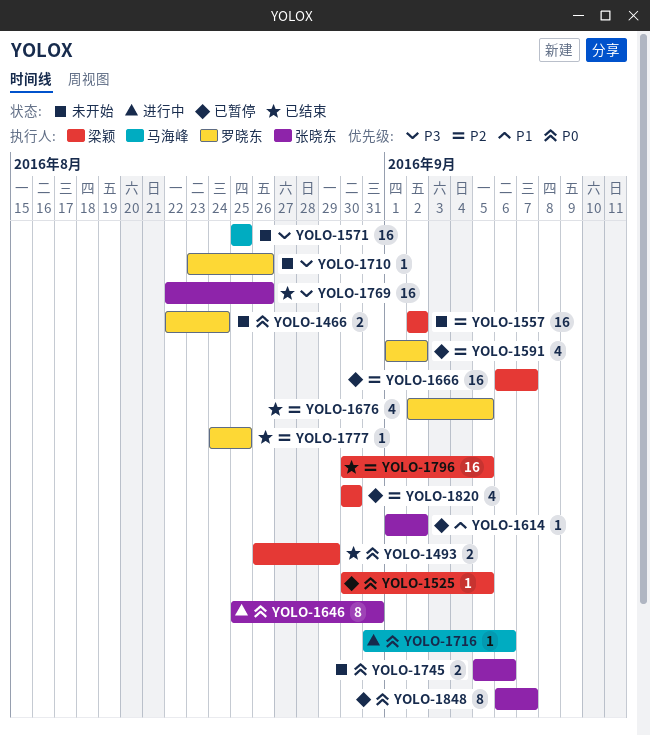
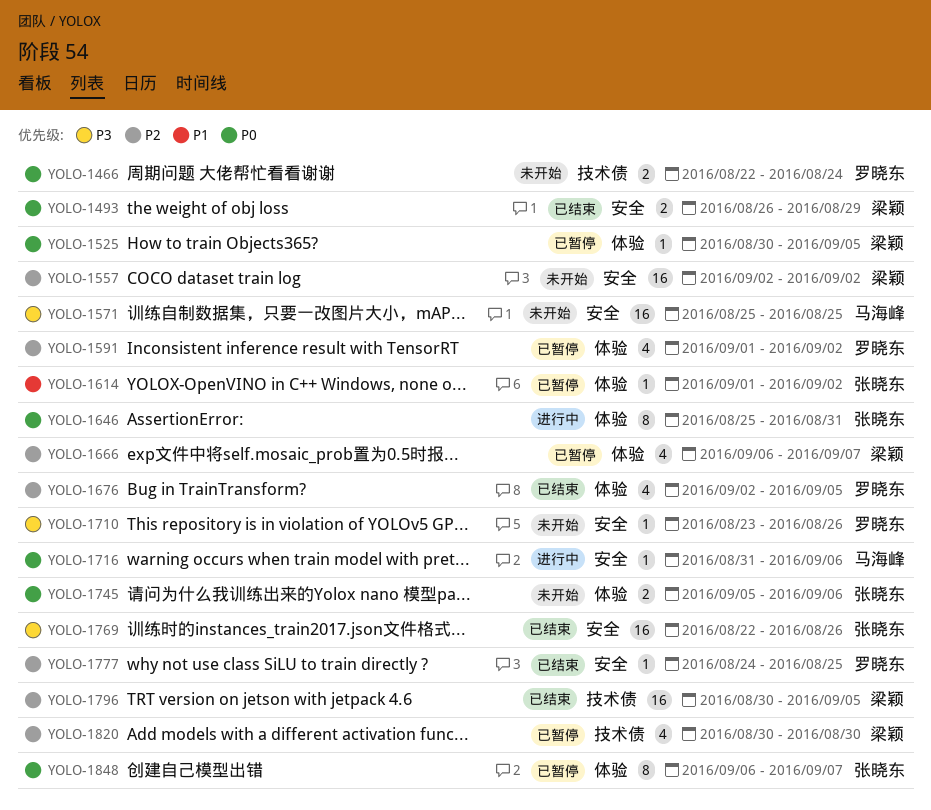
YOLO-1666, estimate: 16 -> 4

